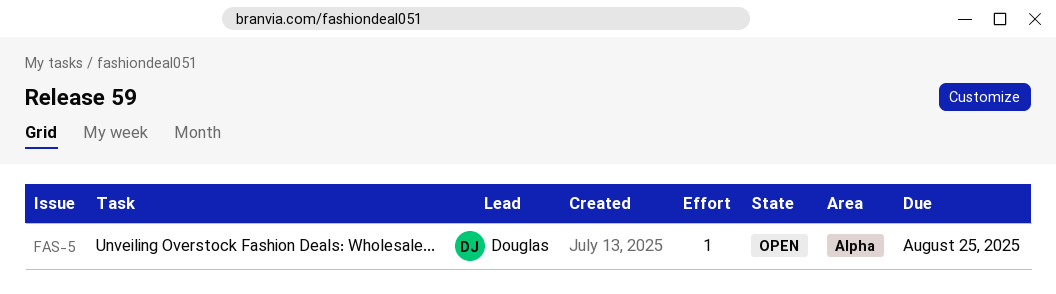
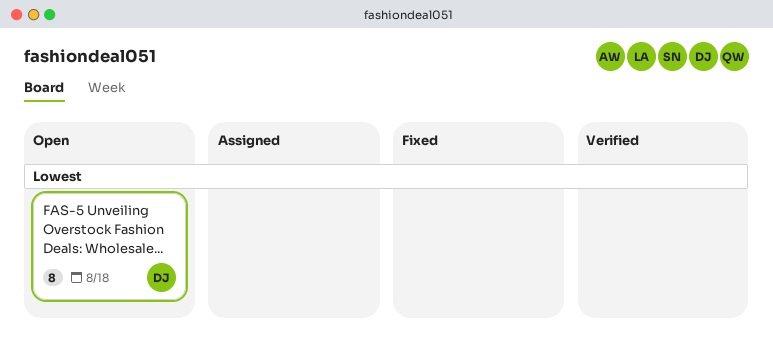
FAS-5, estimate: 1 -> 8
FAS-5, due: Aug 25 -> Aug 18

